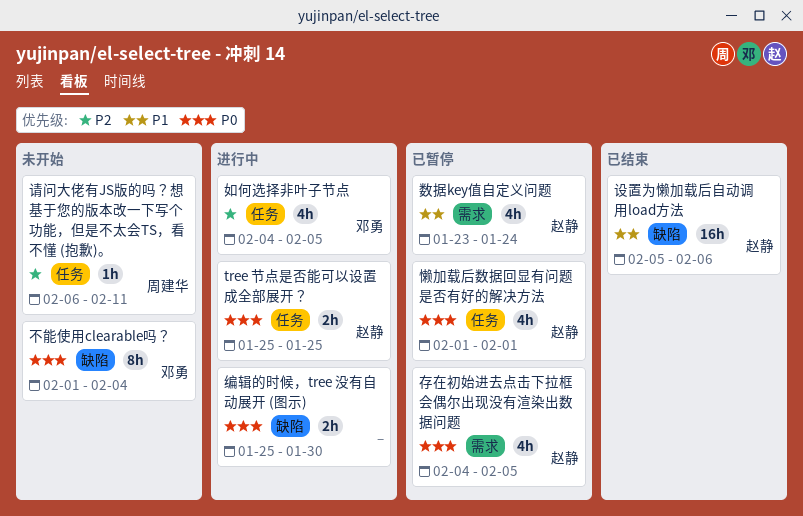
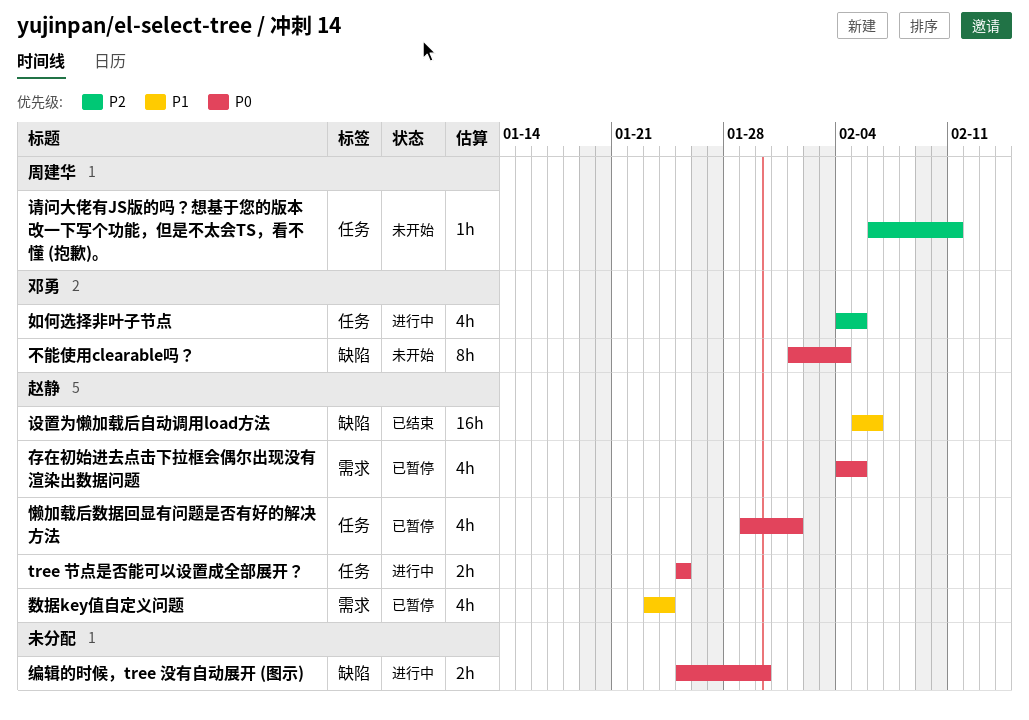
懒加载后数据回显有问题是否有好的解决方法, start: Feb 1 -> Jan 29

